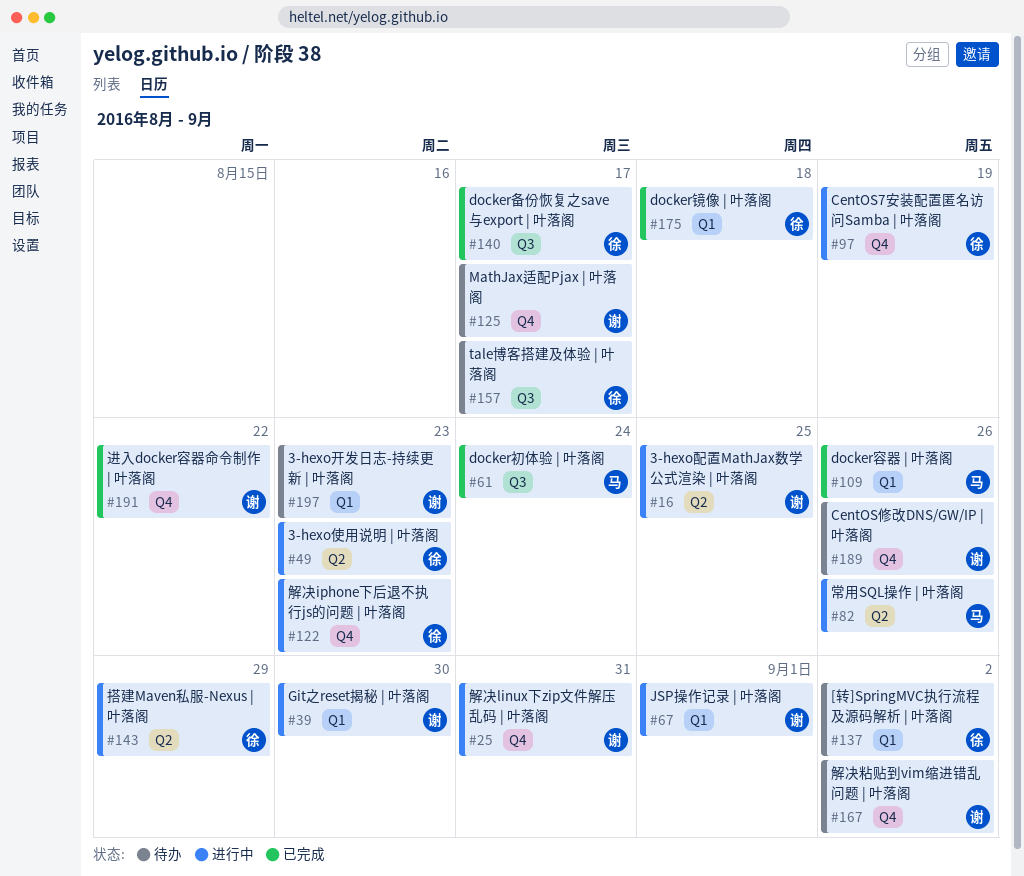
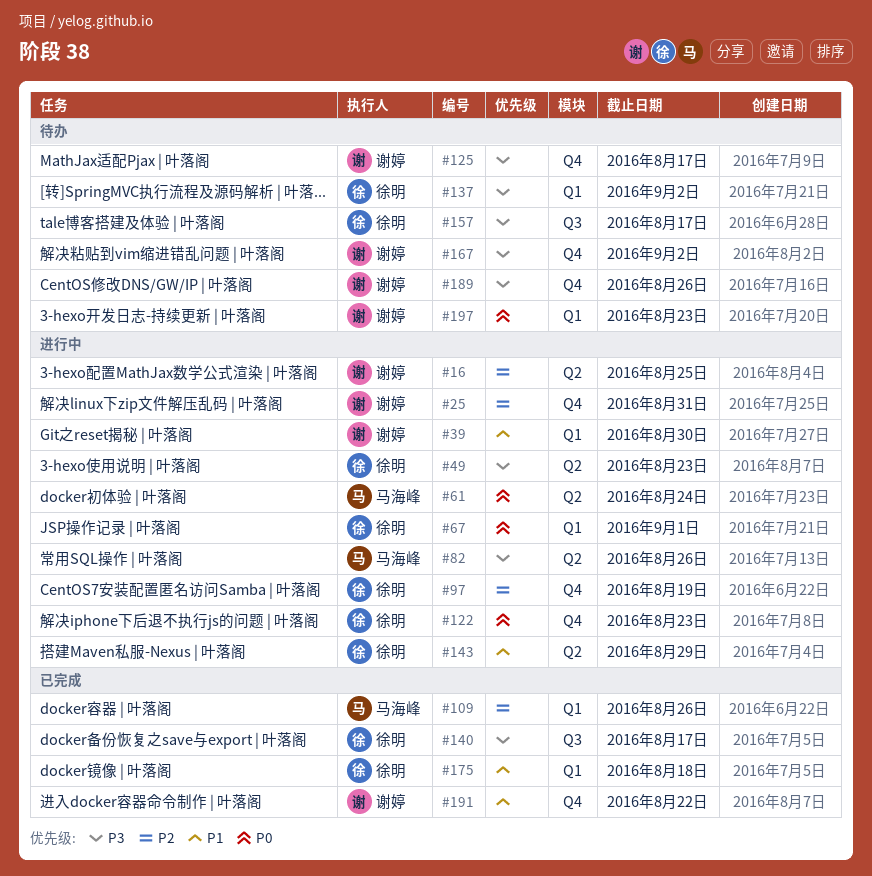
#61, status: 已完成 -> 进行中
#61, label: Q3 -> Q2
#67, owner: 谢婷 -> 徐明

